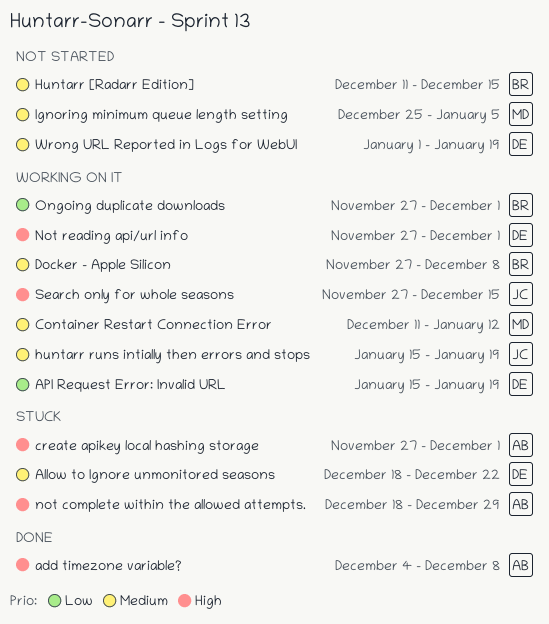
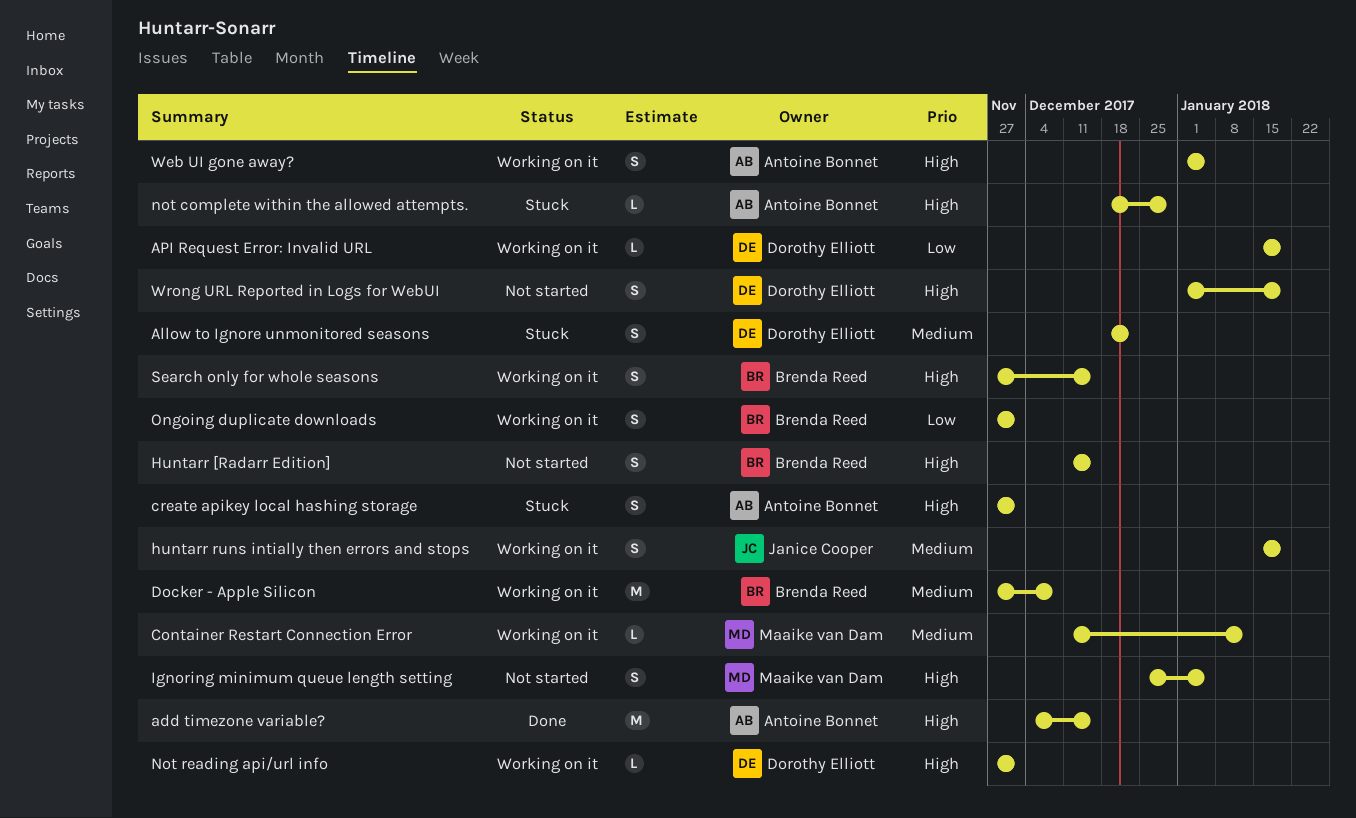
add timezone variable?, due: Dec 8 -> Dec 15
Huntarr [Radarr Edition], priority: Medium -> High
Ignoring minimum queue length setting, priority: Medium -> High
Search only for whole seasons, owner: Janice Cooper -> Brenda Reed
Web UI gone away?: none -> present
Wrong URL Reported in Logs for WebUI, priority: Medium -> High

